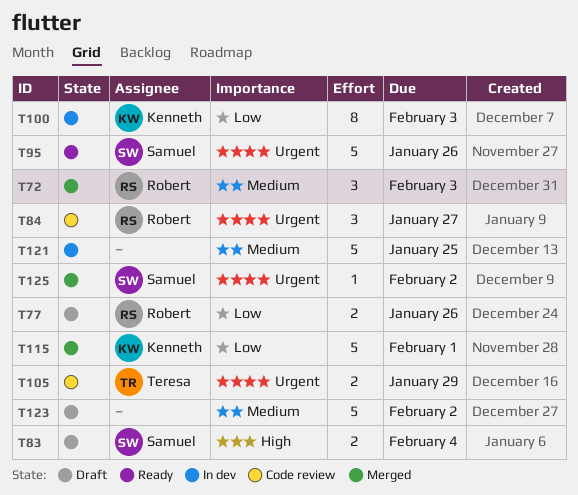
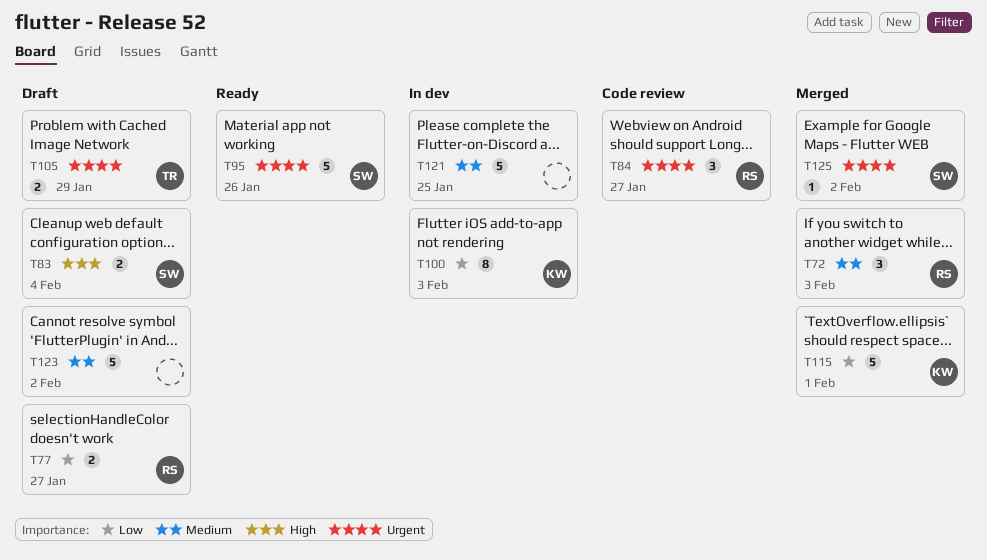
T77, due: Jan 26 -> Jan 27
T105, status: Code review -> Draft

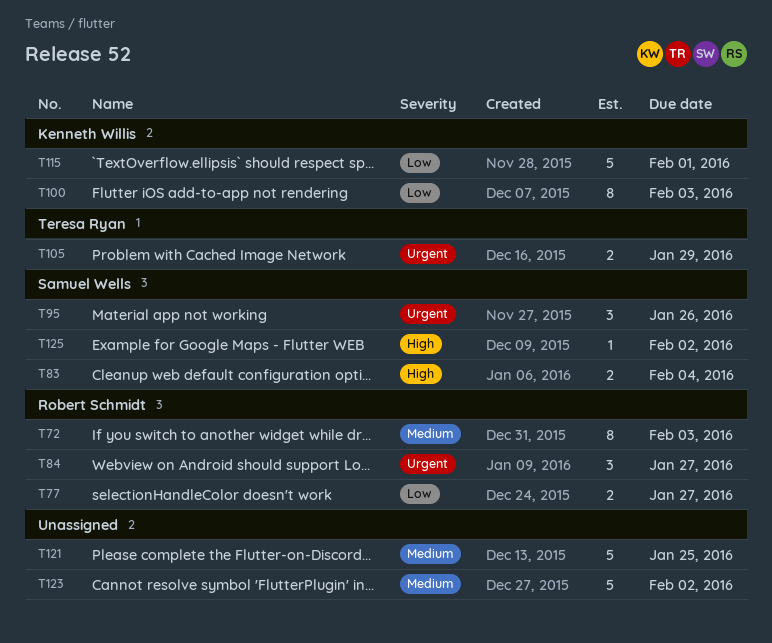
T72, estimate: 3 -> 8
T95, estimate: 5 -> 3
T125, priority: Urgent -> High

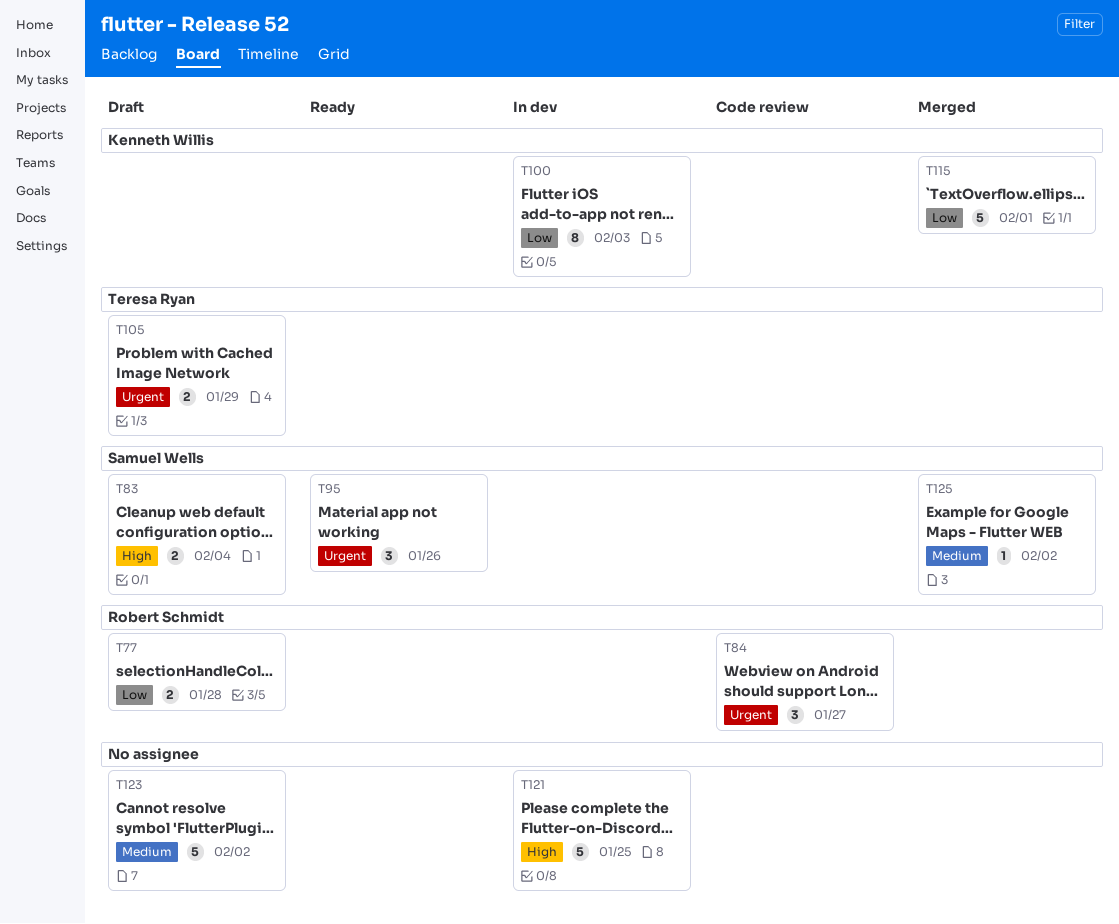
T72: present -> none
T77, due: Jan 27 -> Jan 28
T121, priority: Medium -> High
T125, priority: High -> Medium

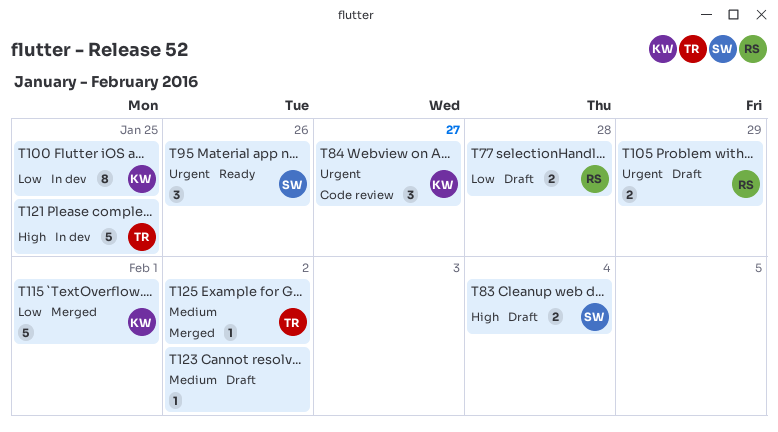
T84, owner: Robert Schmidt -> Kenneth Willis
T100, due: Feb 3 -> Jan 25
T105, owner: Teresa Ryan -> Robert Schmidt
T121, owner: none -> Teresa Ryan
T123, estimate: 5 -> 1
T125, owner: Samuel Wells -> Teresa Ryan

